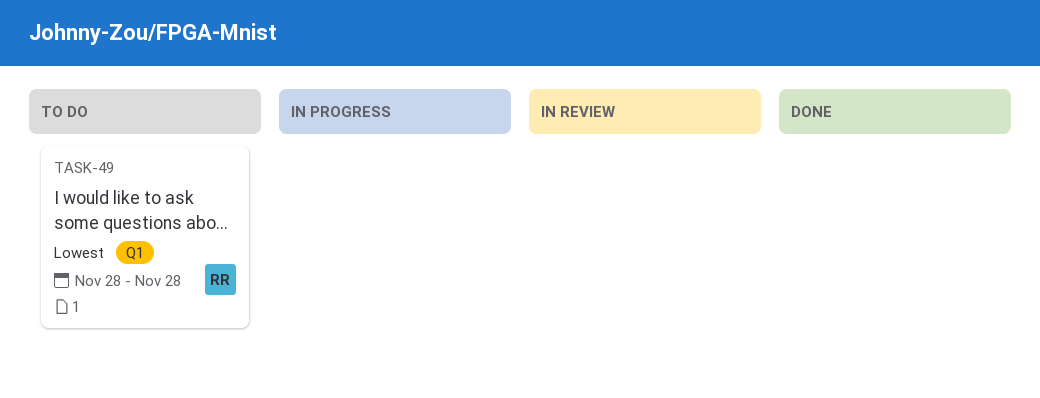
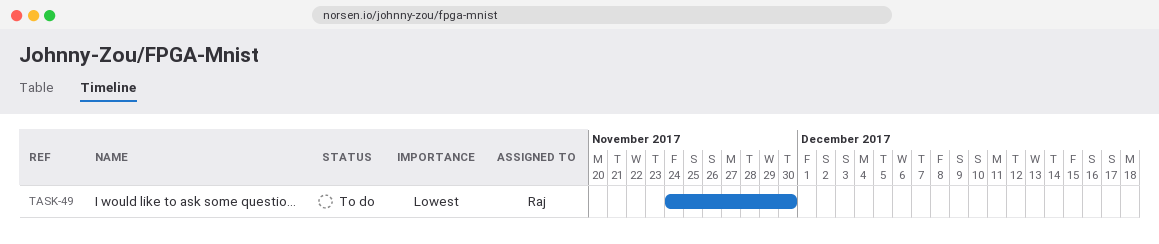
TASK-49, start: Nov 28 -> Nov 24
TASK-49, due: Nov 28 -> Nov 30

